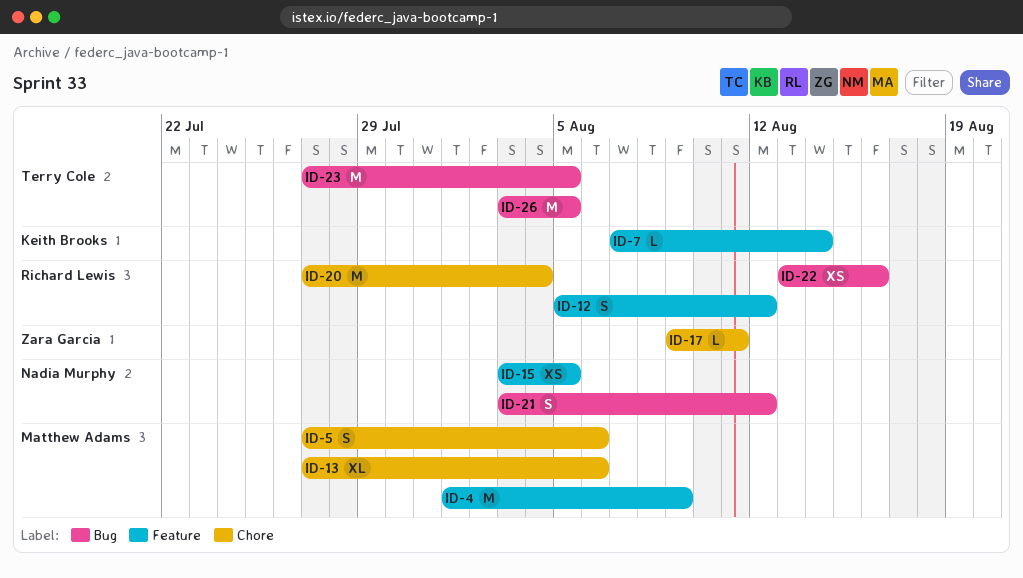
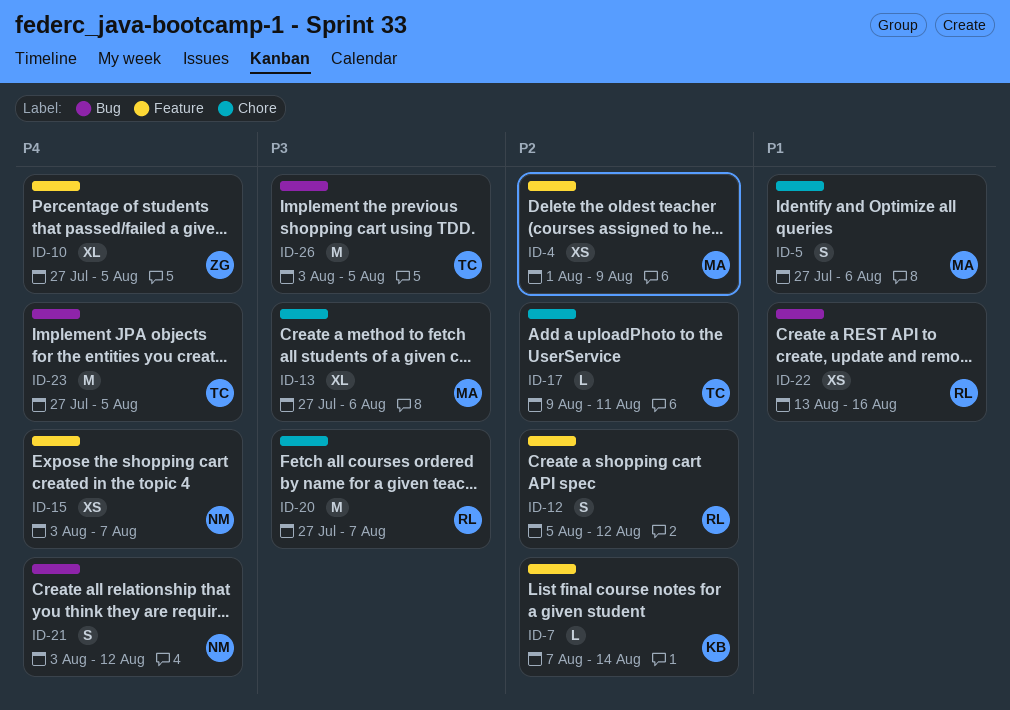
ID-4, estimate: M -> XS
ID-10: none -> present
ID-15, due: Aug 5 -> Aug 7
ID-17, owner: Zara Garcia -> Terry Cole
ID-20, due: Aug 4 -> Aug 7

